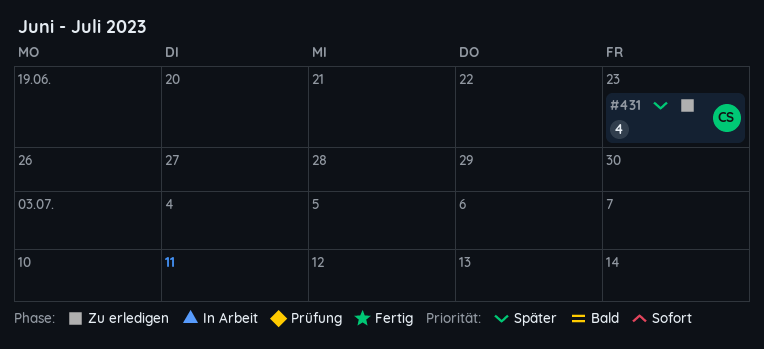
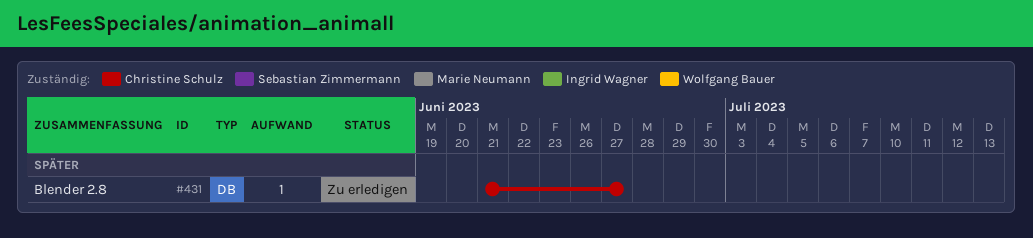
#431, estimate: 4 -> 1
#431, due: Jun 23 -> Jun 27

